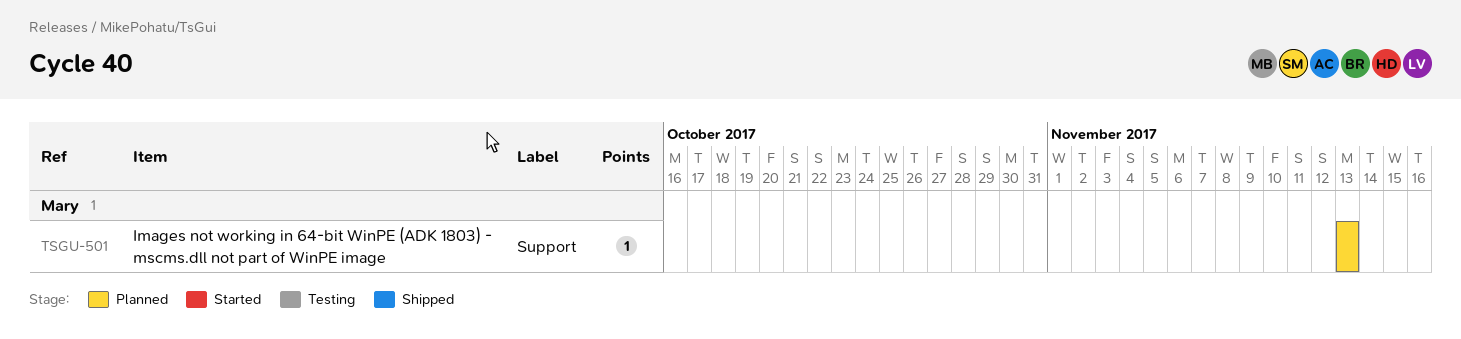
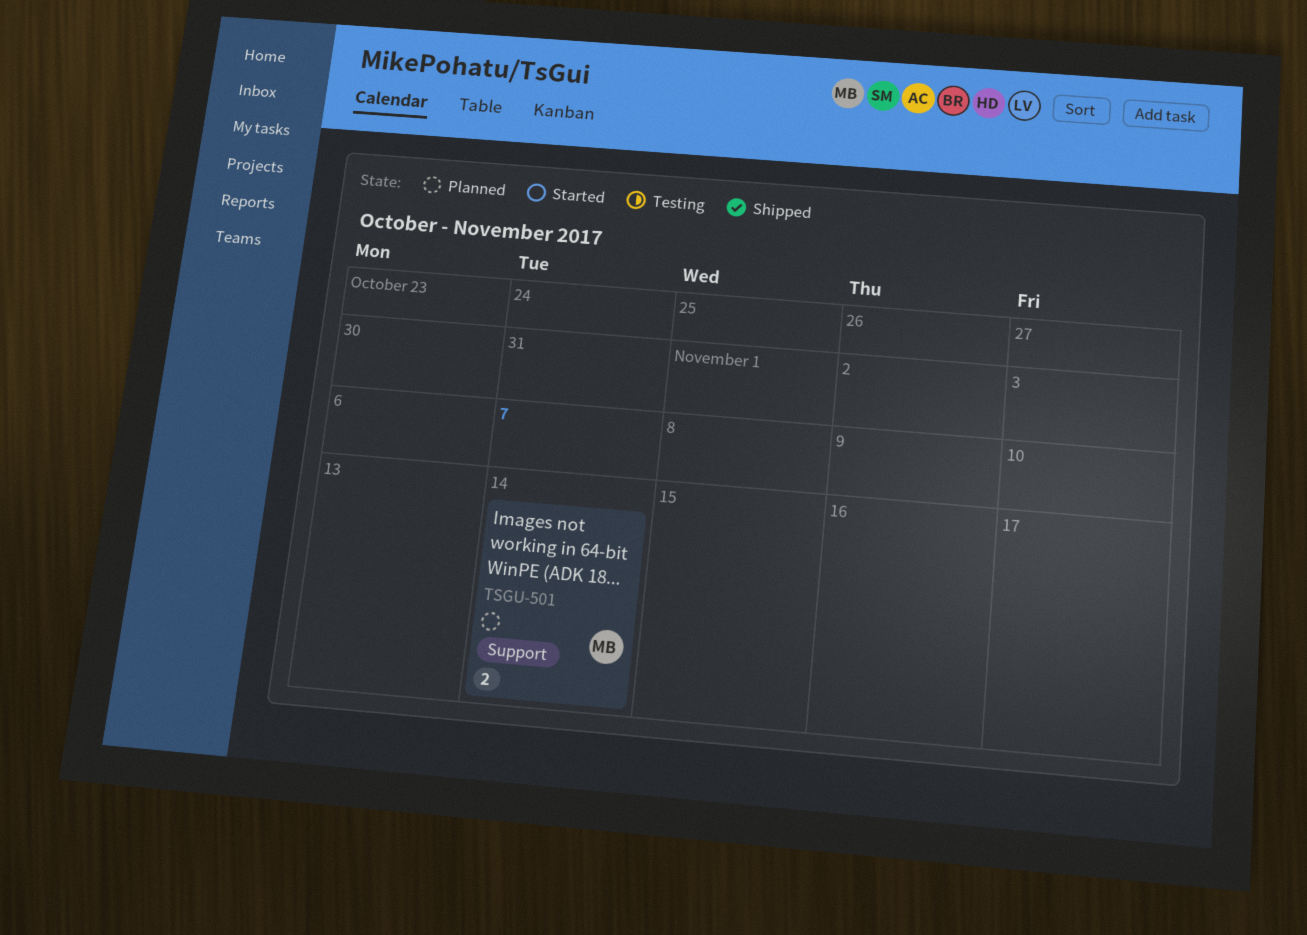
TSGU-501, estimate: 1 -> 2
TSGU-501, due: Nov 13 -> Nov 14

